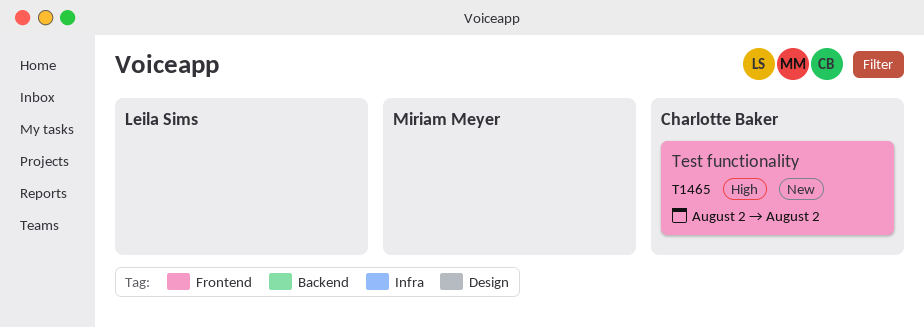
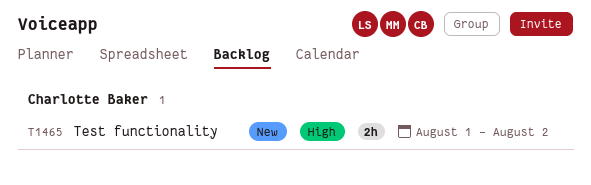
T1465, start: Aug 2 -> Aug 1

